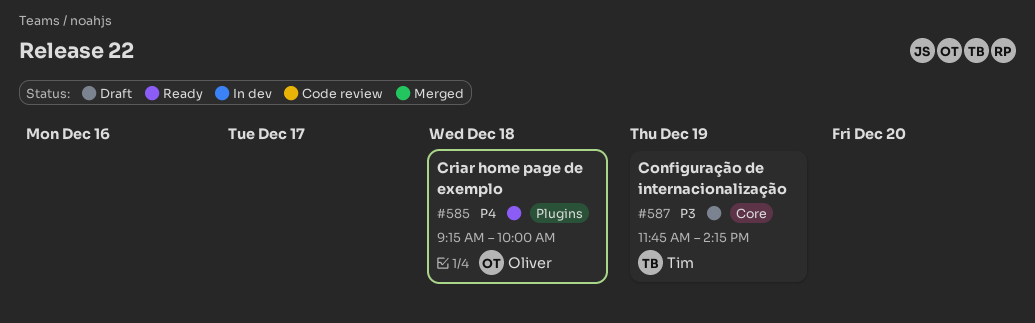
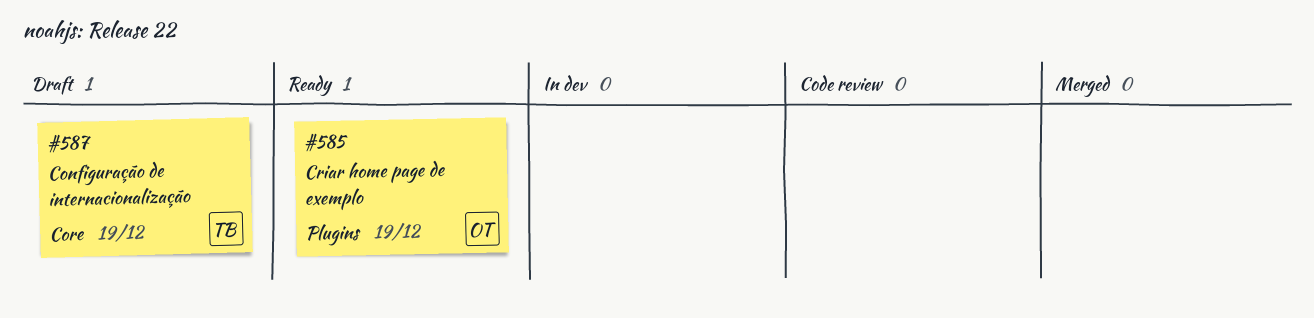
#585, day: Dec 18 -> Dec 19

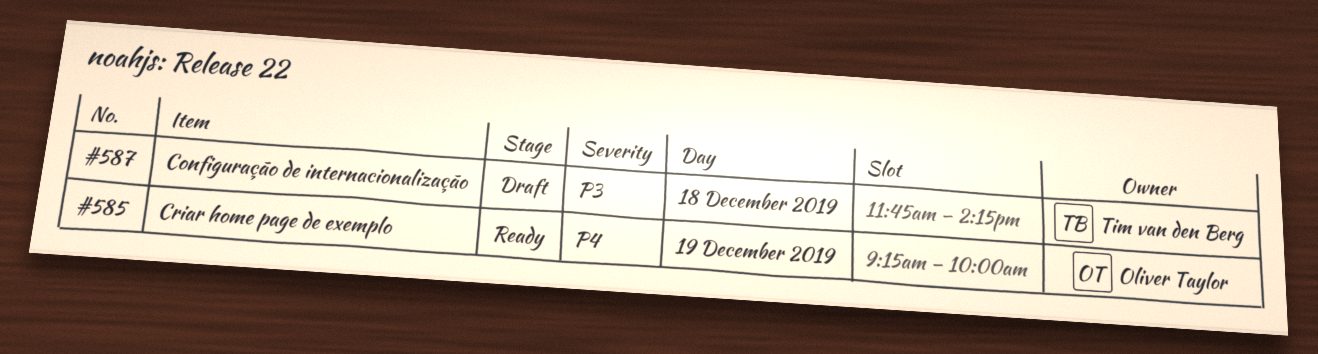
#587, day: Dec 19 -> Dec 18

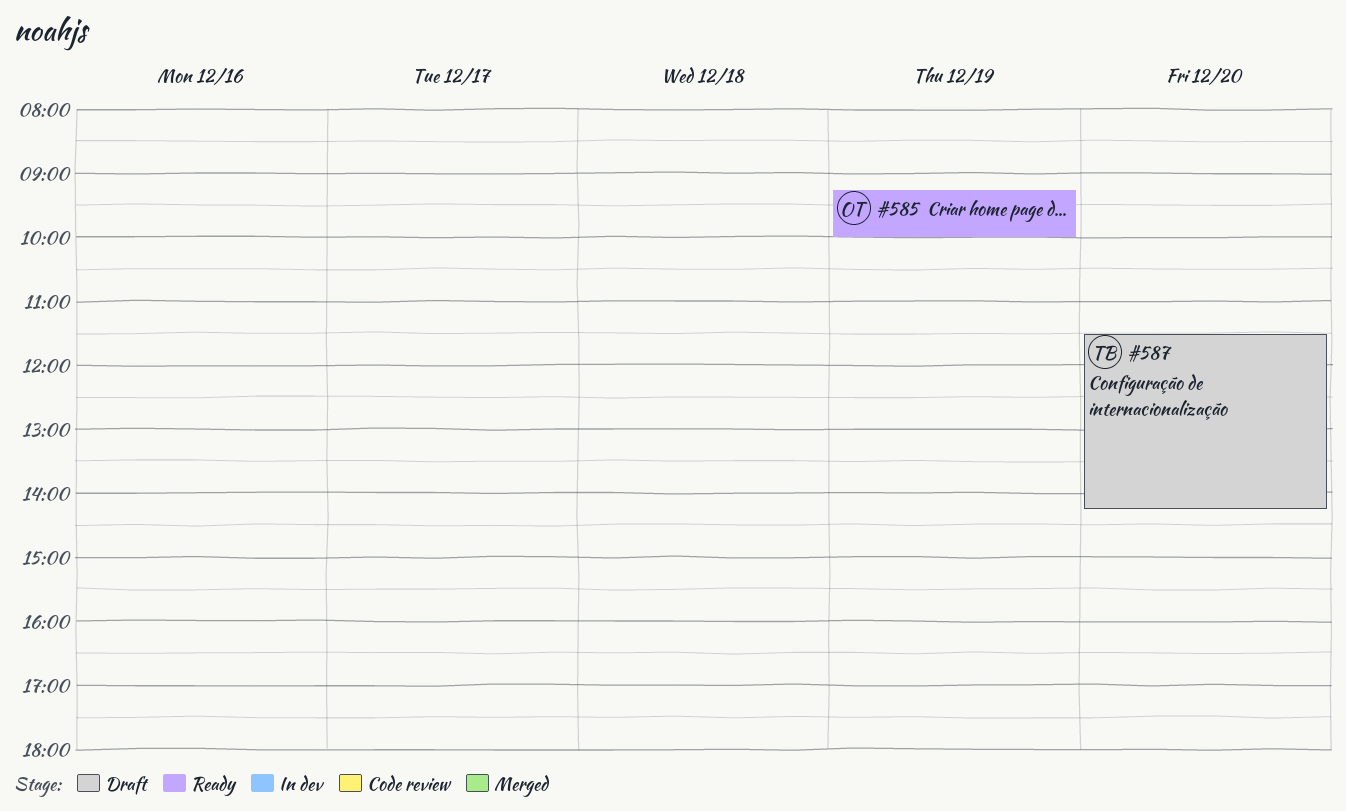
#587, day: Dec 18 -> Dec 20
#587, begins: 11:45 -> 11:30

